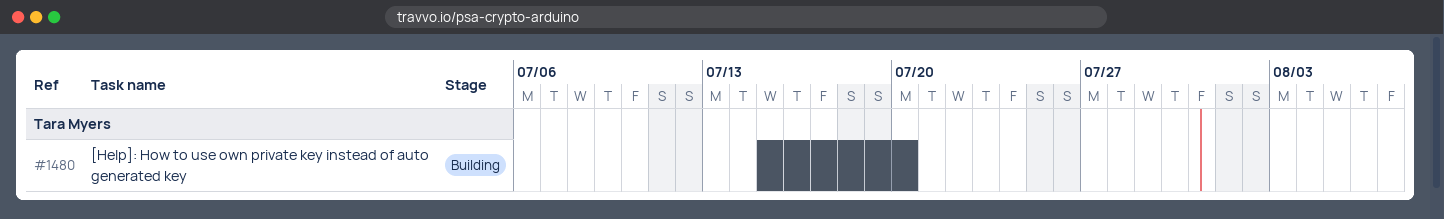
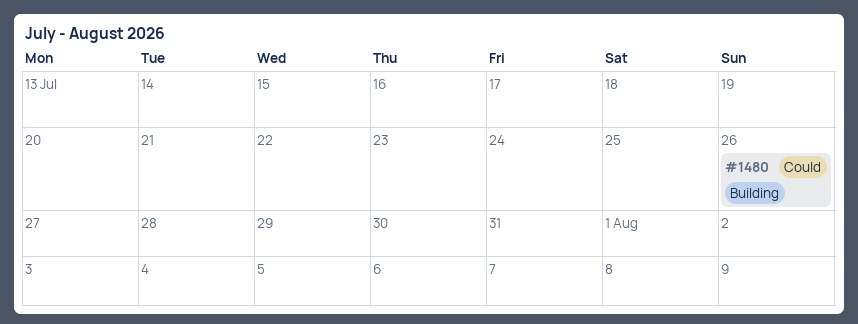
#1480, due: Jul 20 -> Jul 26

